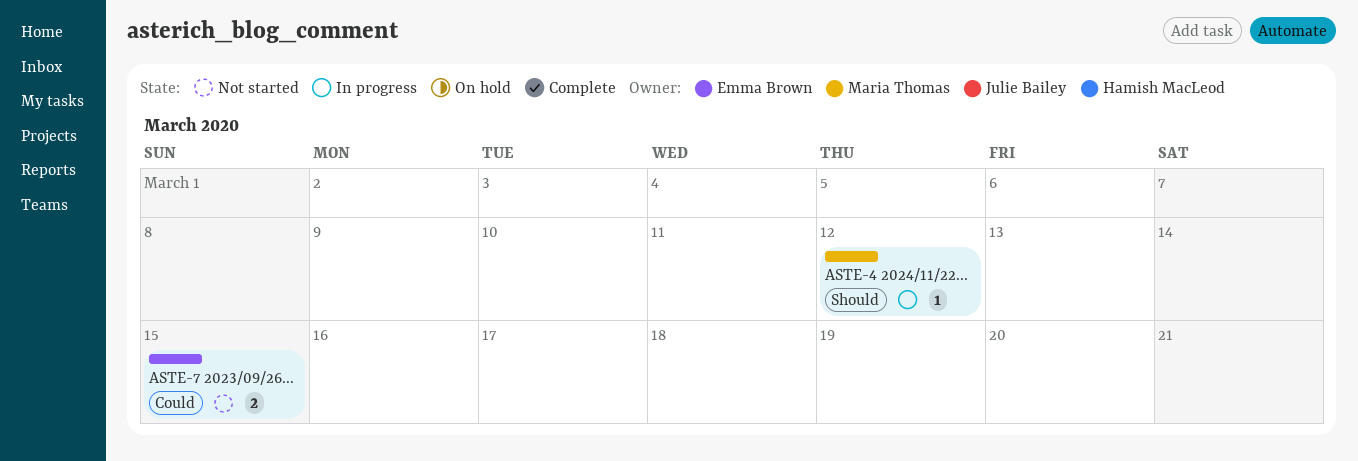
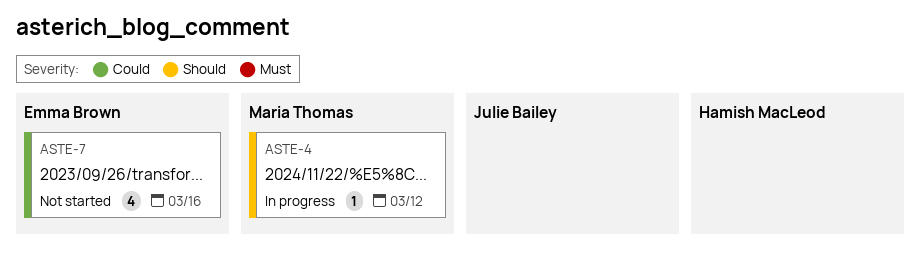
ASTE-7, estimate: 2 -> 4
ASTE-7, due: Mar 15 -> Mar 16

